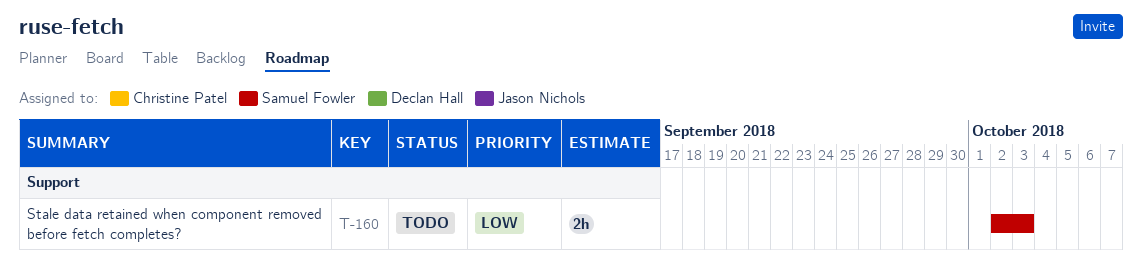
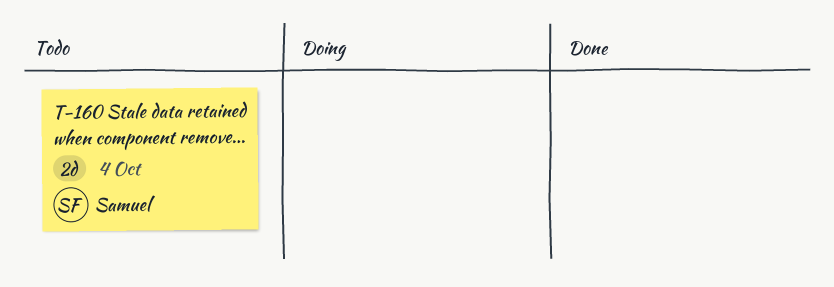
T-160, estimate: 2h -> 2d
T-160, due: Oct 3 -> Oct 4

